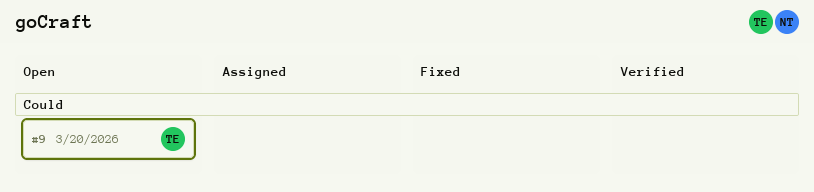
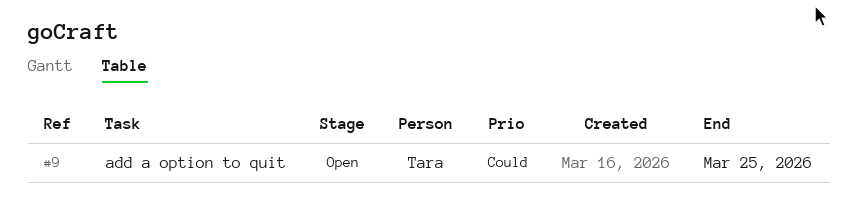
#9, due: Mar 20 -> Mar 25

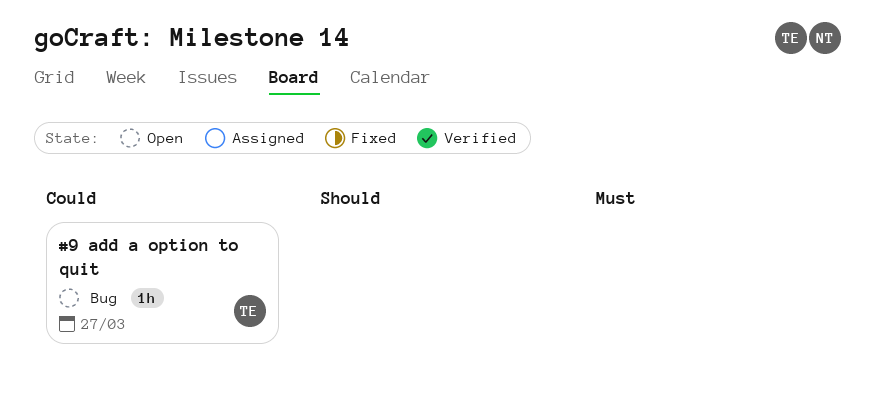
#9, due: Mar 25 -> Mar 27

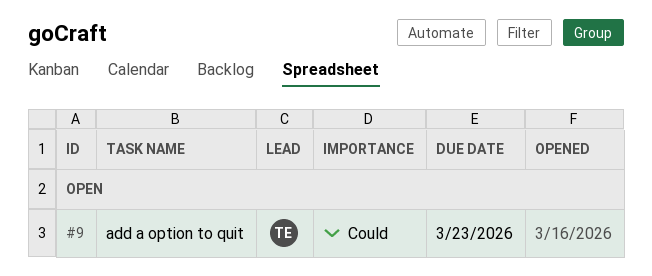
#9, due: Mar 27 -> Mar 23

